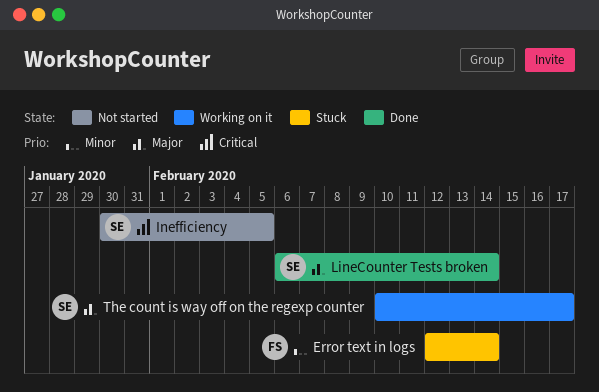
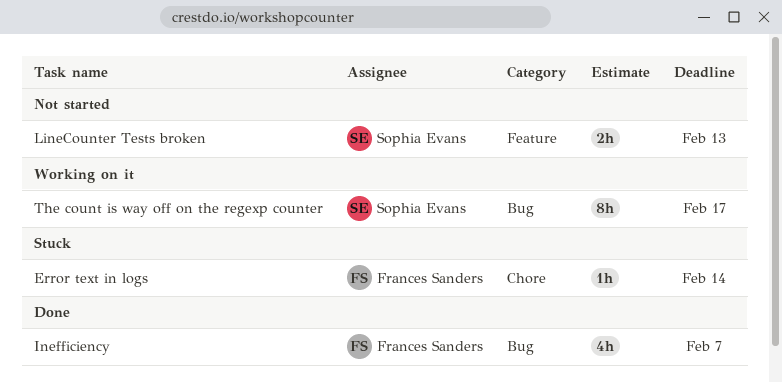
Inefficiency, status: Not started -> Done
Inefficiency, owner: Sophia Evans -> Frances Sanders
Inefficiency, due: Feb 5 -> Feb 7
LineCounter Tests broken, status: Done -> Not started
LineCounter Tests broken, due: Feb 14 -> Feb 13

